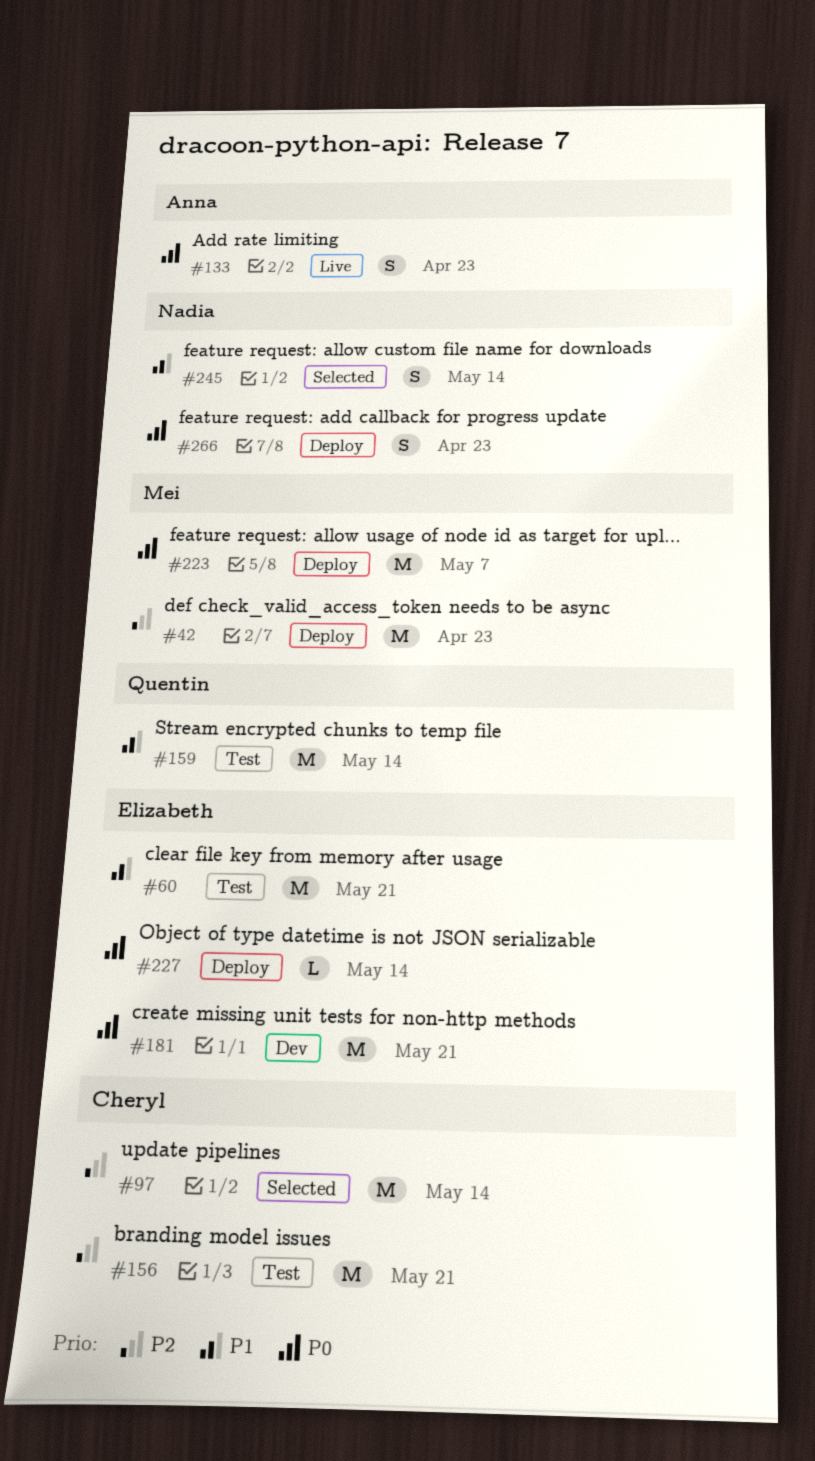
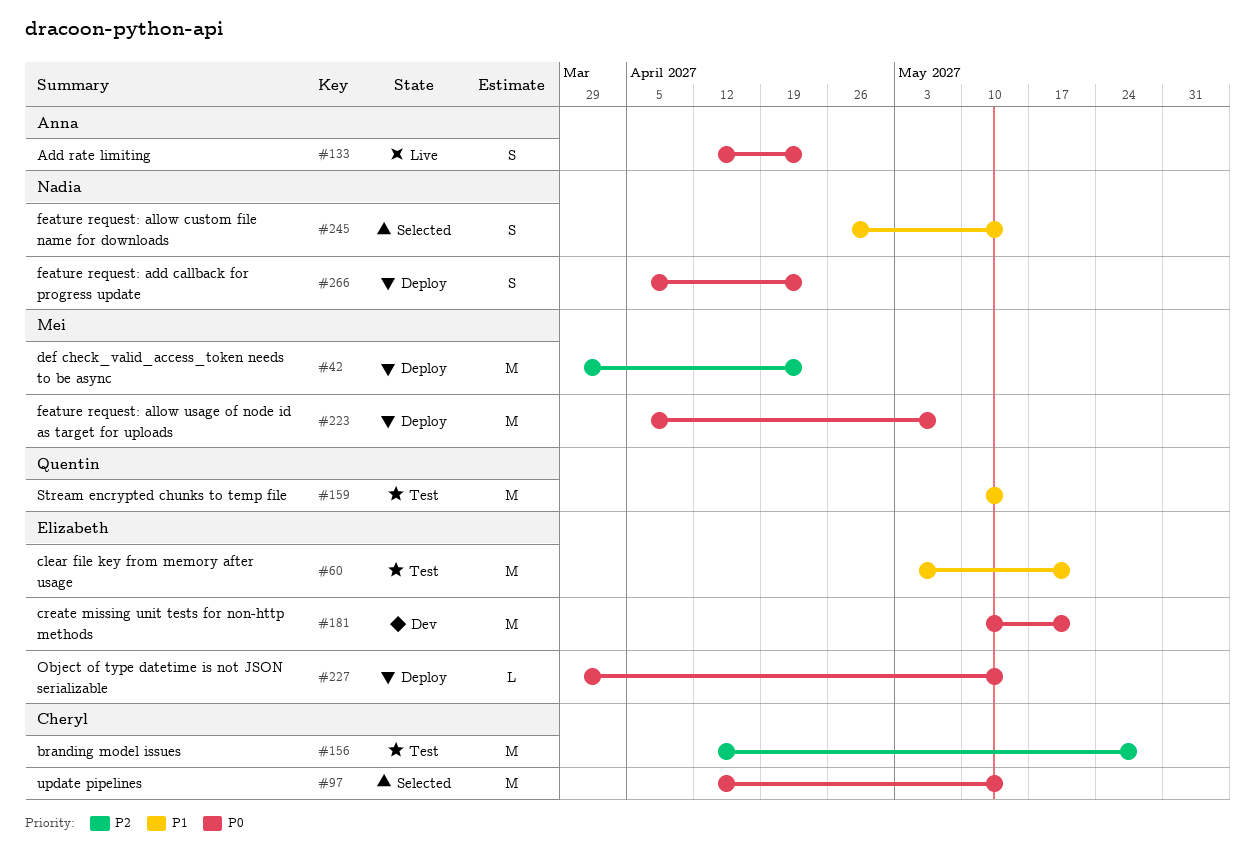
#97, priority: P2 -> P0
#156, due: May 21 -> May 28

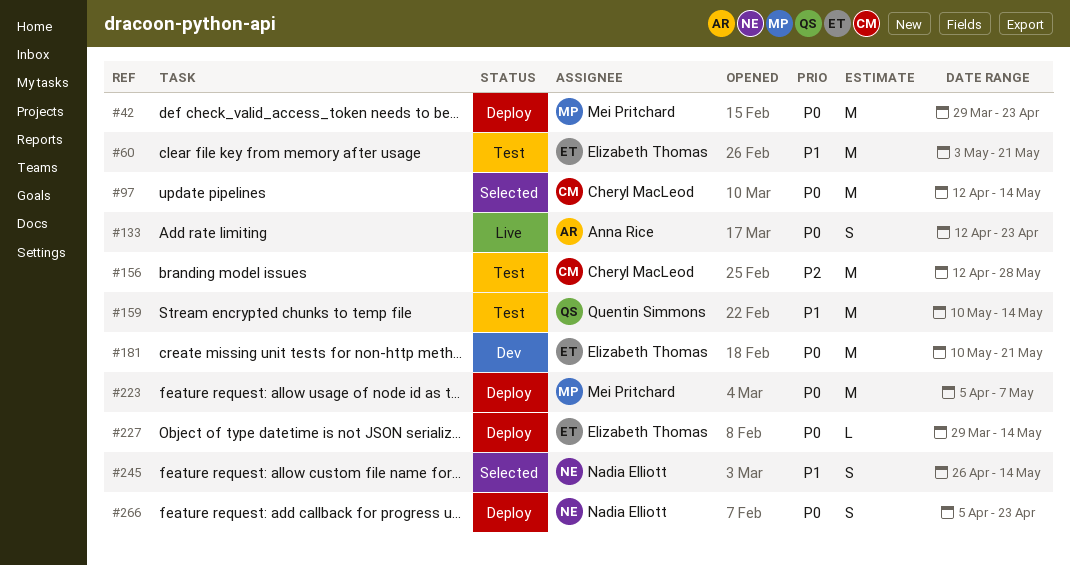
#42, priority: P2 -> P0

